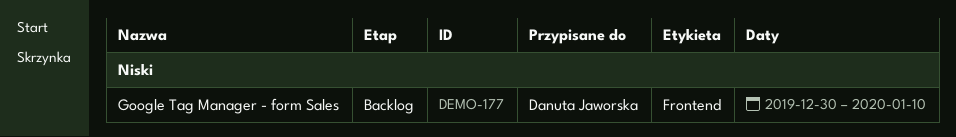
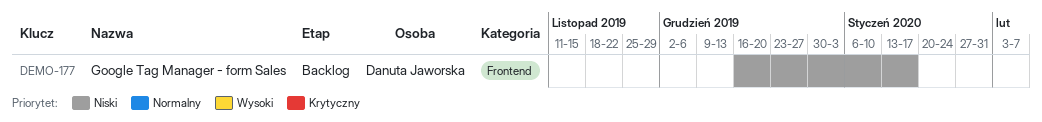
DEMO-177, start: Dec 30 -> Dec 16
DEMO-177, due: Jan 10 -> Jan 17

